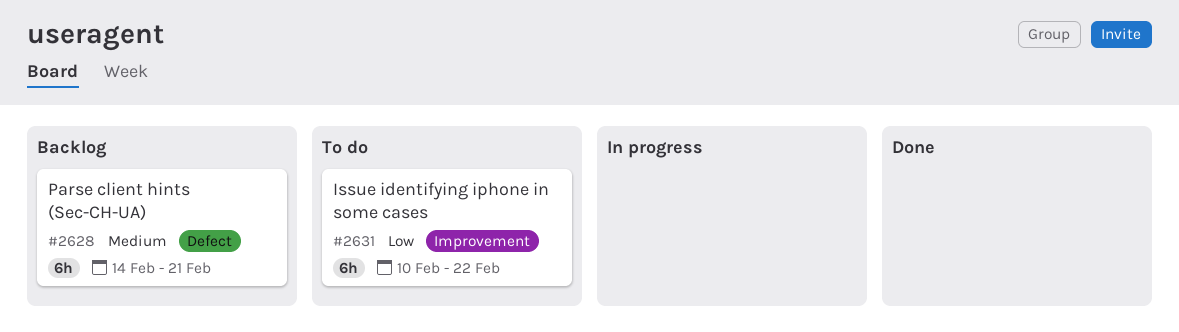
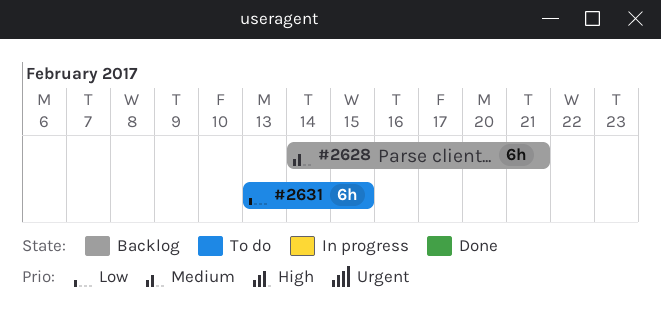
#2631, start: Feb 10 -> Feb 13
#2631, due: Feb 22 -> Feb 15

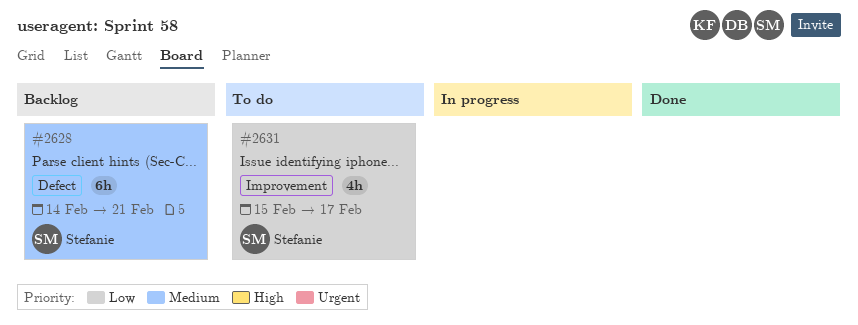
#2631, estimate: 6h -> 4h
#2631, start: Feb 13 -> Feb 15
#2631, due: Feb 15 -> Feb 17

